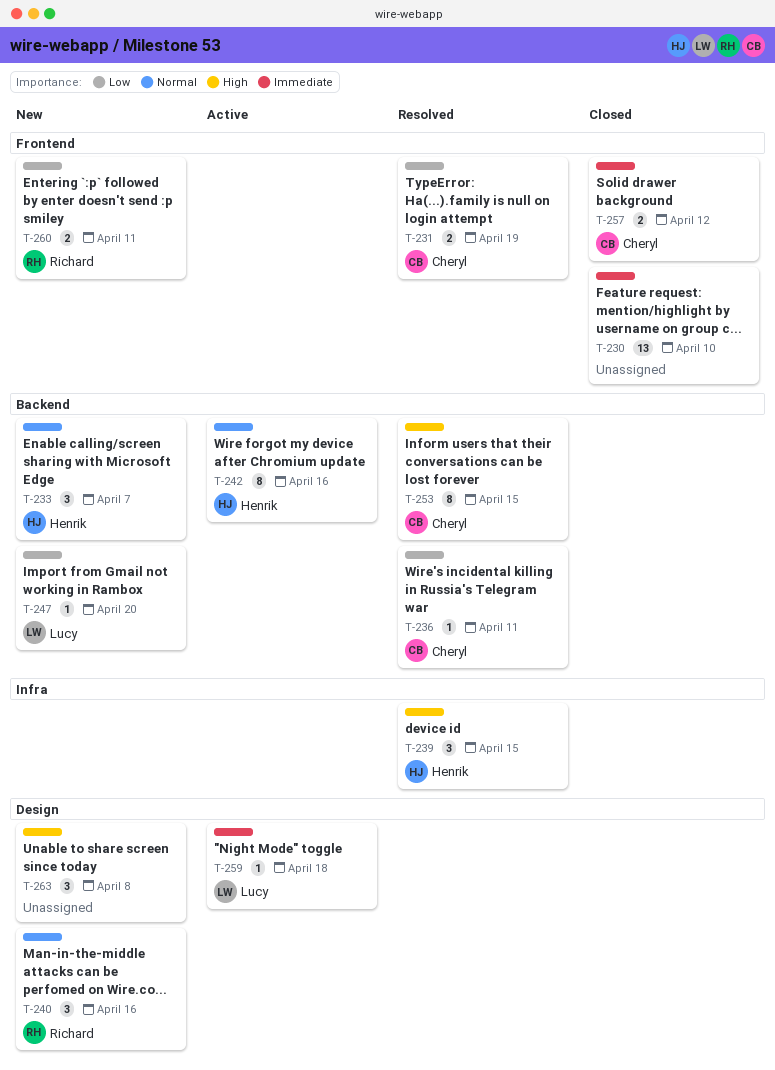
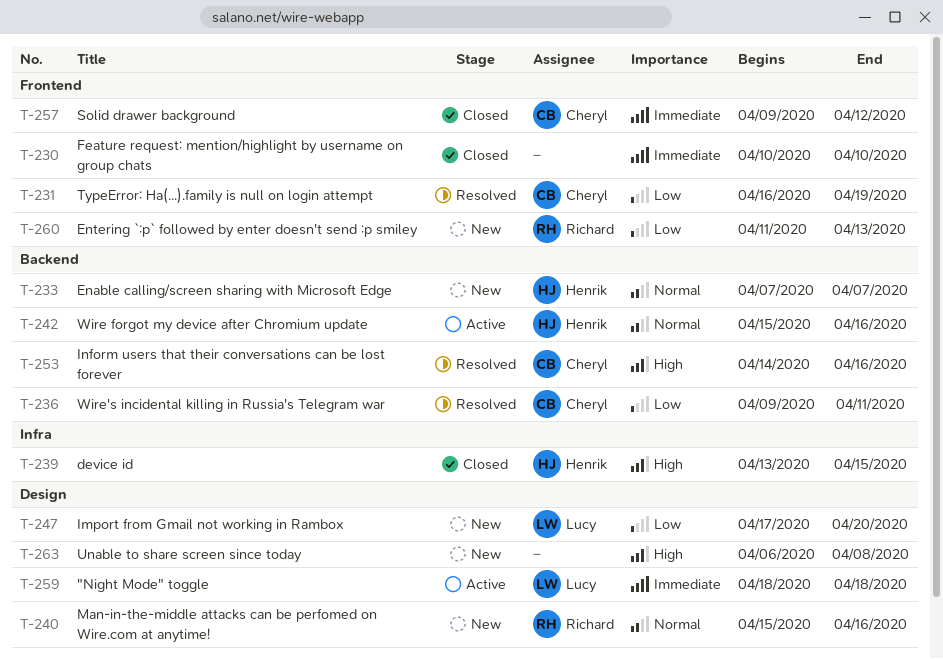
T-239, status: Resolved -> Closed
T-247, label: Backend -> Design
T-253, due: Apr 15 -> Apr 16
T-260, due: Apr 11 -> Apr 13

